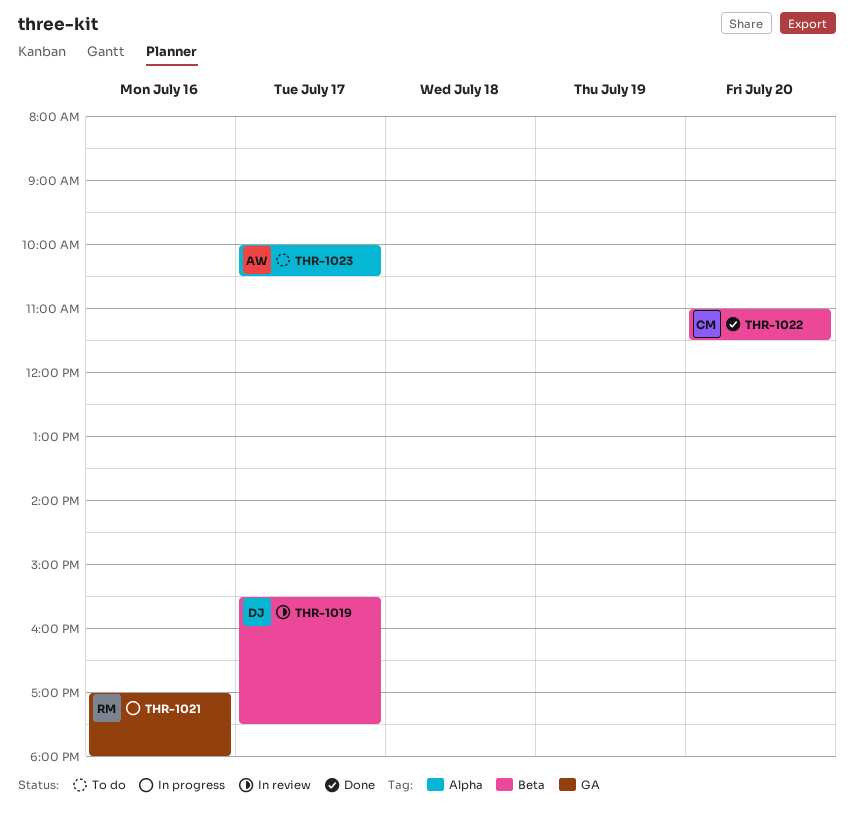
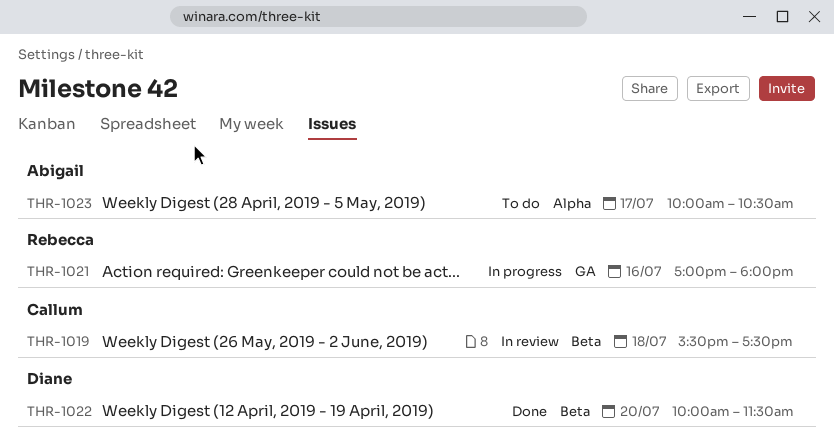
THR-1019, owner: Diane -> Callum
THR-1019, day: Jul 17 -> Jul 18
THR-1022, owner: Callum -> Diane
THR-1022, begins: 11:00 -> 10:00

